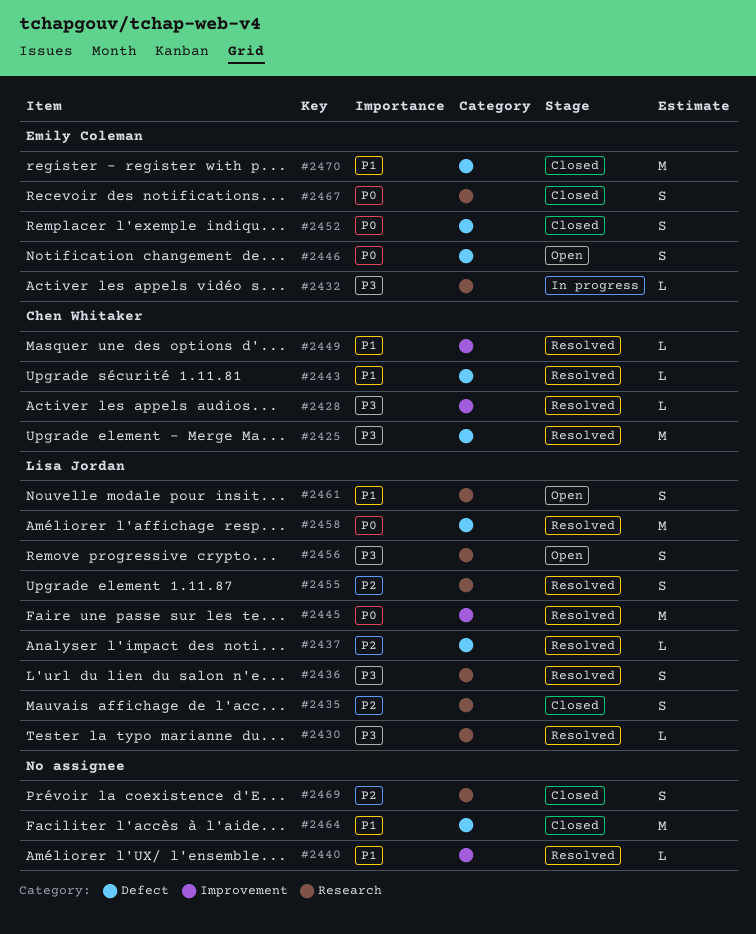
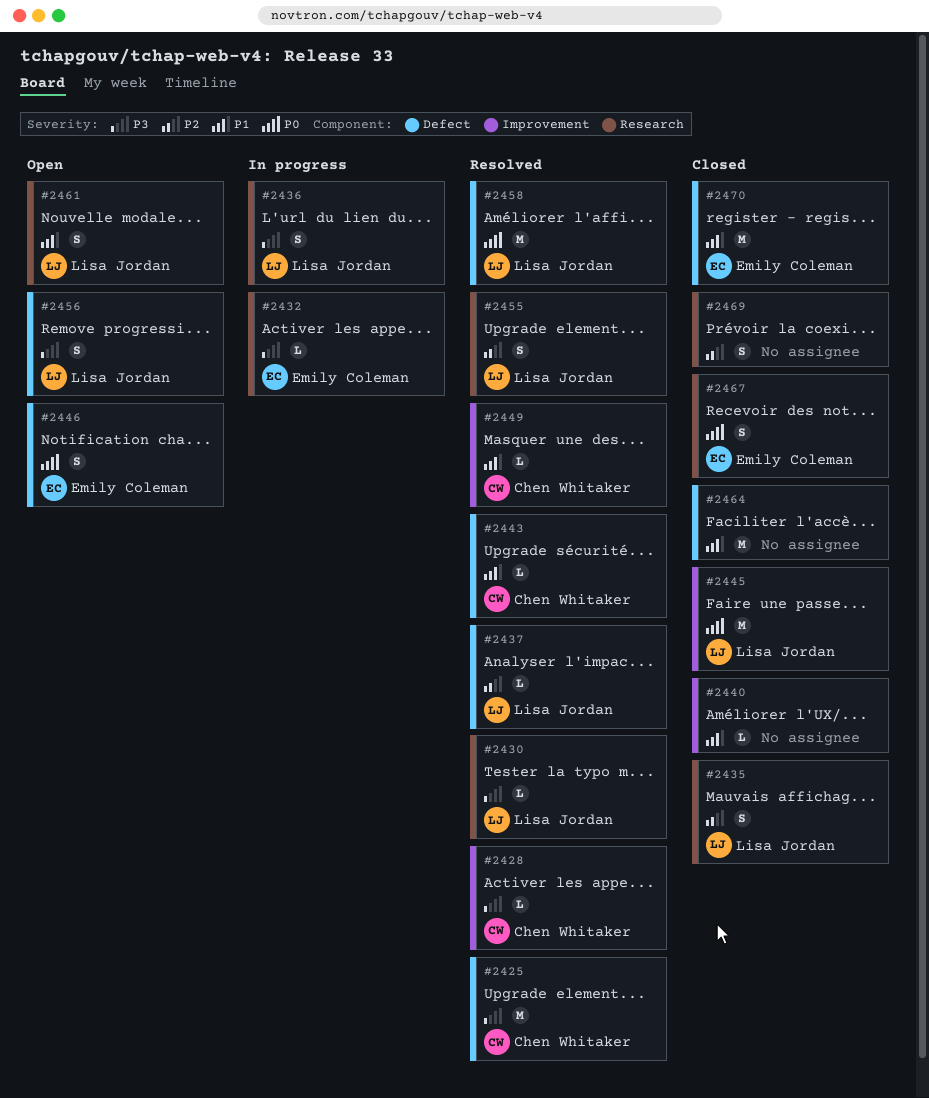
#2436, status: Resolved -> In progress
#2440, status: Resolved -> Closed
#2445, status: Resolved -> Closed
#2452: present -> none
#2456, label: Research -> Defect

